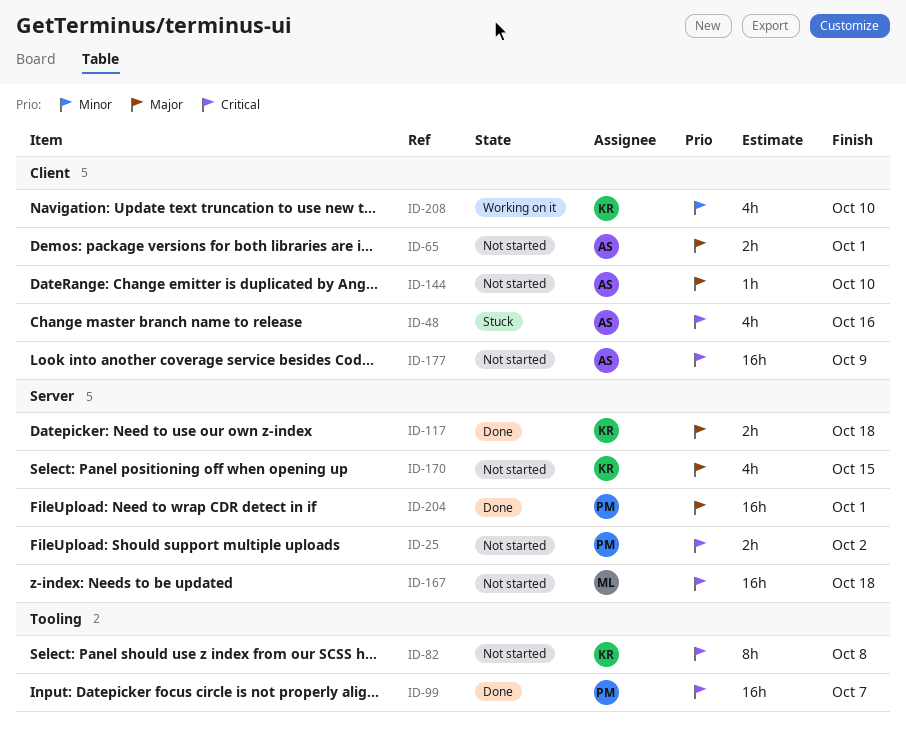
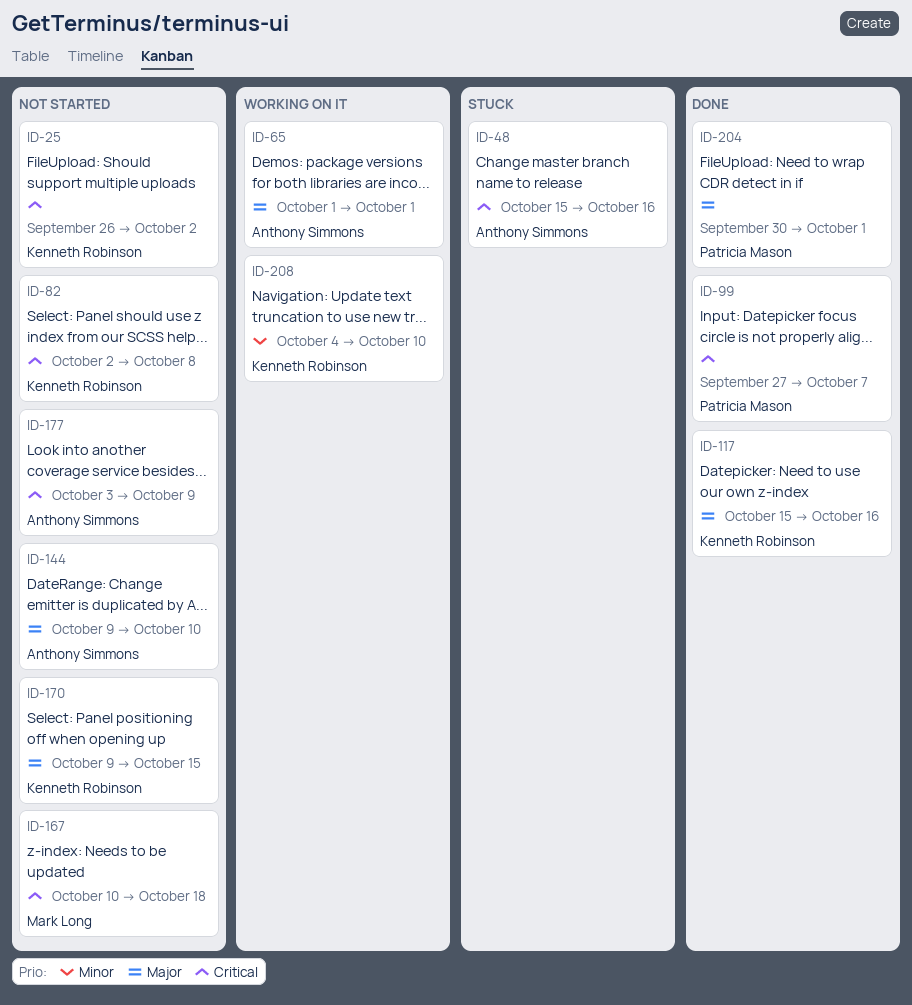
ID-25, owner: Patricia Mason -> Kenneth Robinson
ID-65, status: Not started -> Working on it
ID-117, due: Oct 18 -> Oct 16

